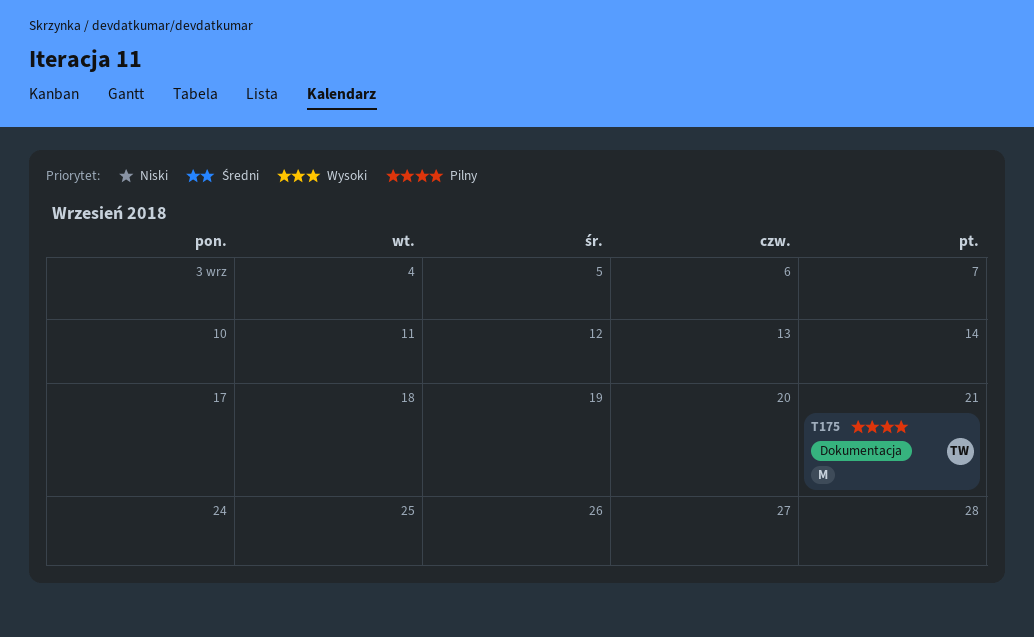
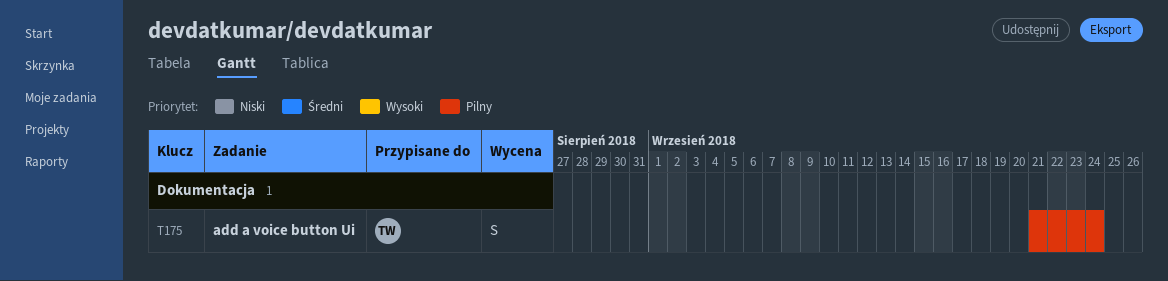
T175, estimate: M -> S
T175, due: Sep 21 -> Sep 24

